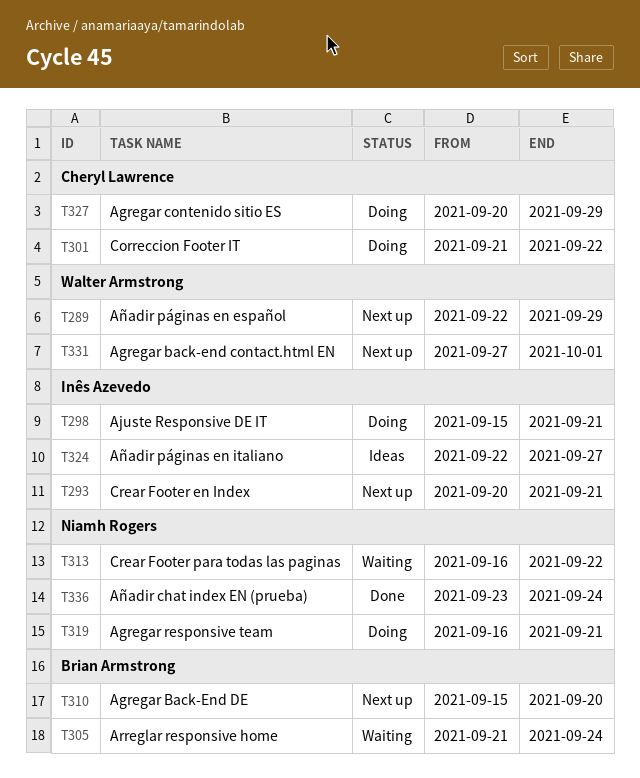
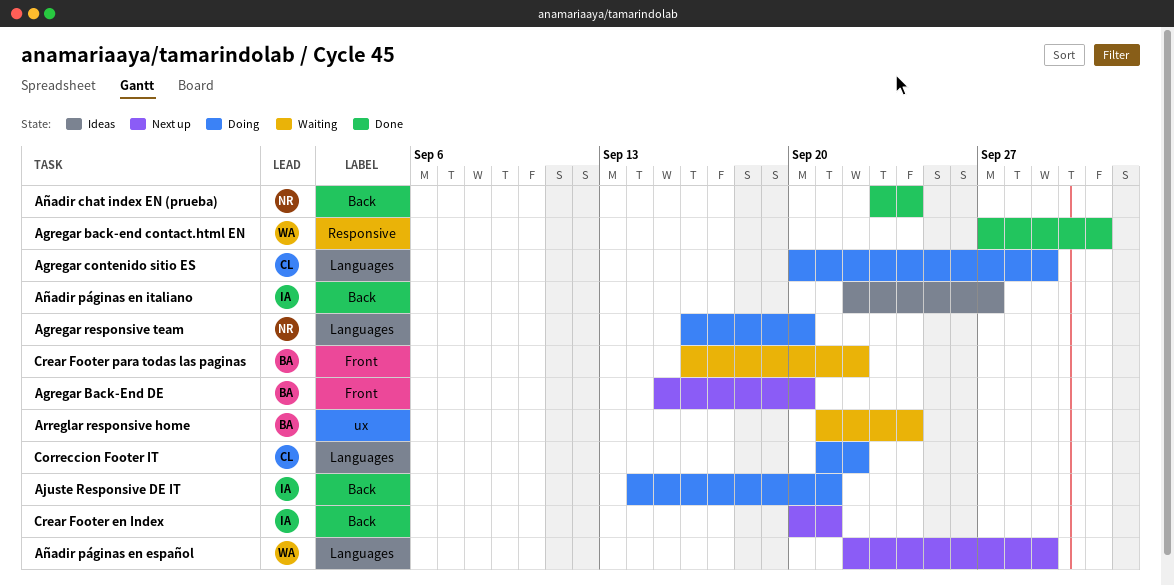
Agregar back-end contact.html EN, status: Next up -> Done
Agregar responsive team, due: Sep 21 -> Sep 20
Ajuste Responsive DE IT, start: Sep 15 -> Sep 14
Crear Footer para todas las paginas, owner: Niamh Rogers -> Brian Armstrong

